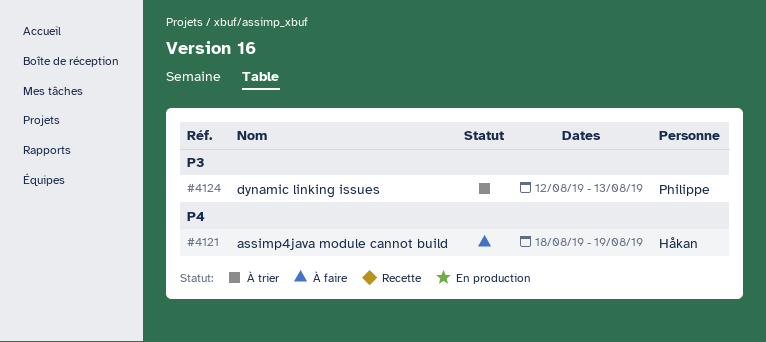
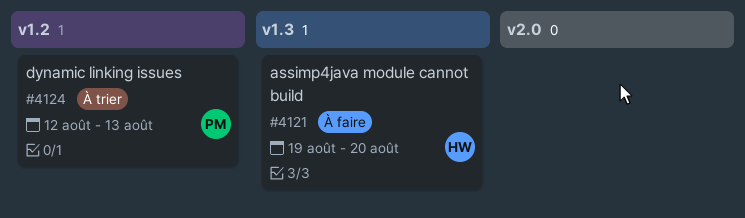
#4121, start: Aug 18 -> Aug 19
#4121, due: Aug 19 -> Aug 20

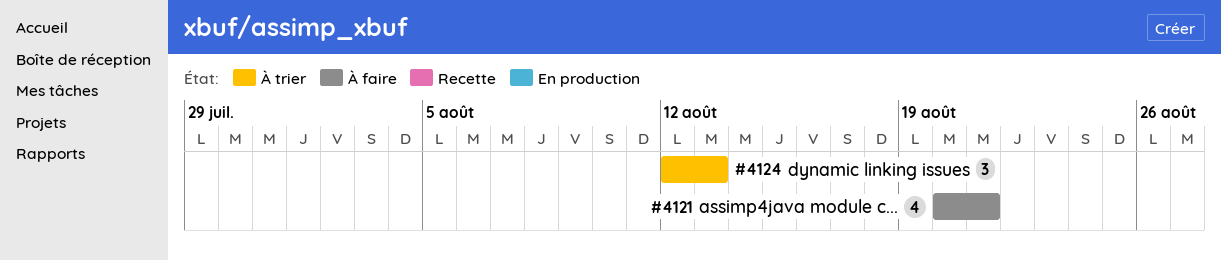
#4121, start: Aug 19 -> Aug 20
#4121, due: Aug 20 -> Aug 21

